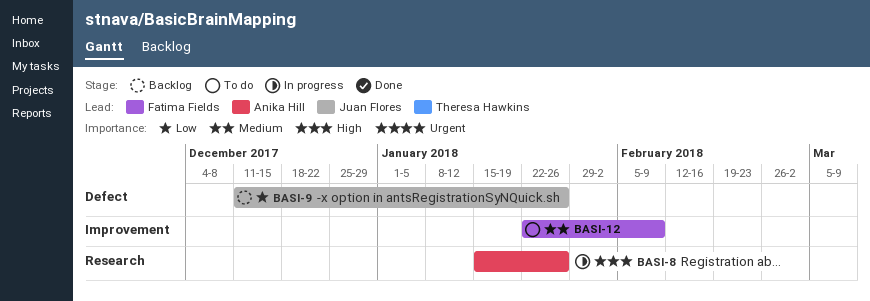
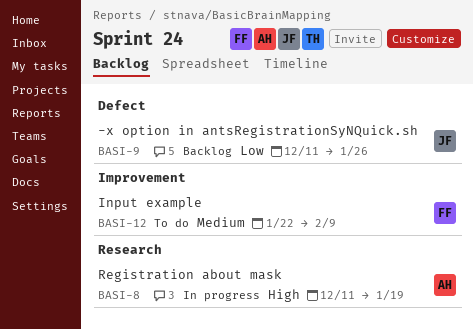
BASI-8, start: Jan 15 -> Dec 11
BASI-8, due: Jan 26 -> Jan 19

